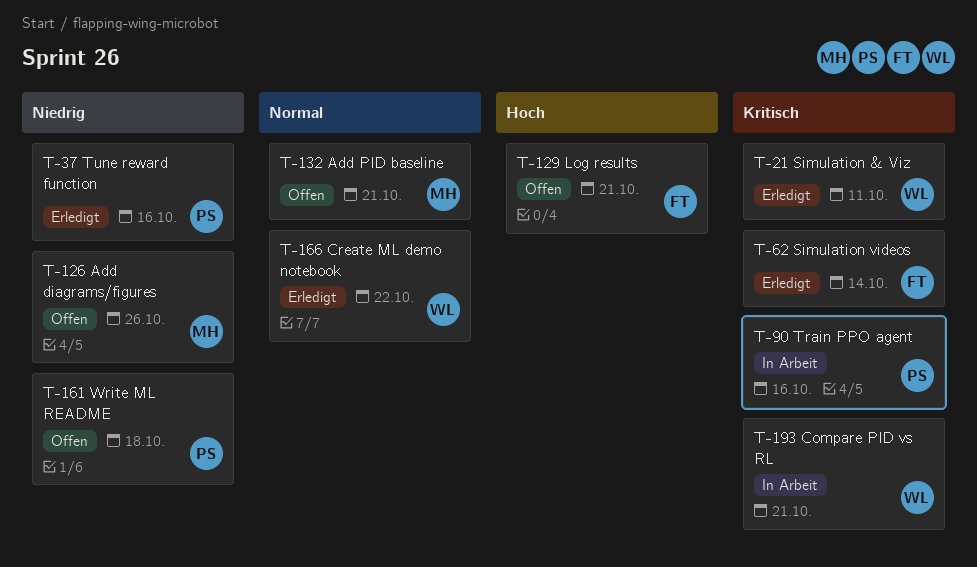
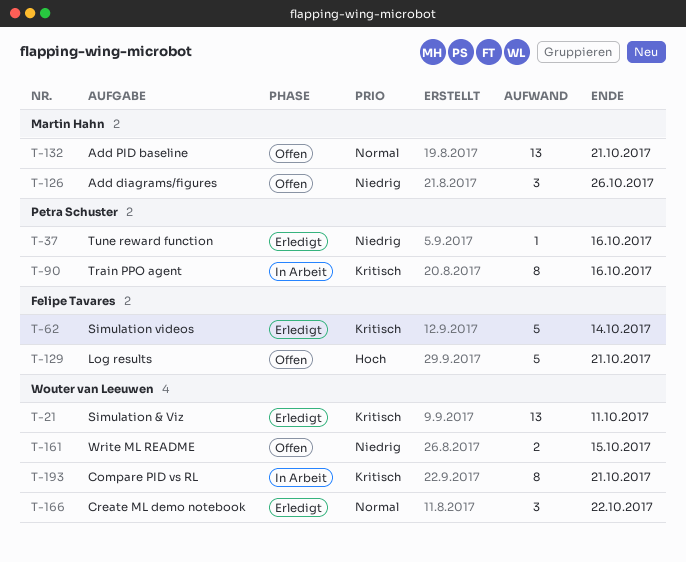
T-161, owner: Petra Schuster -> Wouter van Leeuwen
T-161, due: Oct 18 -> Oct 15

